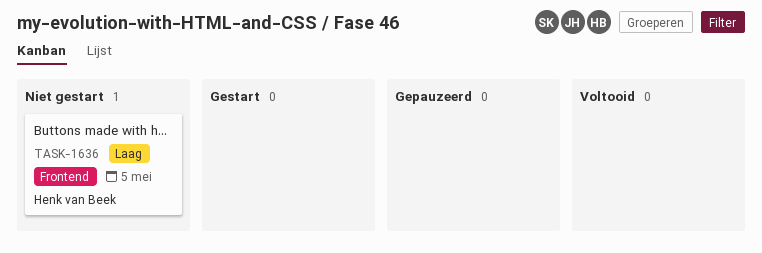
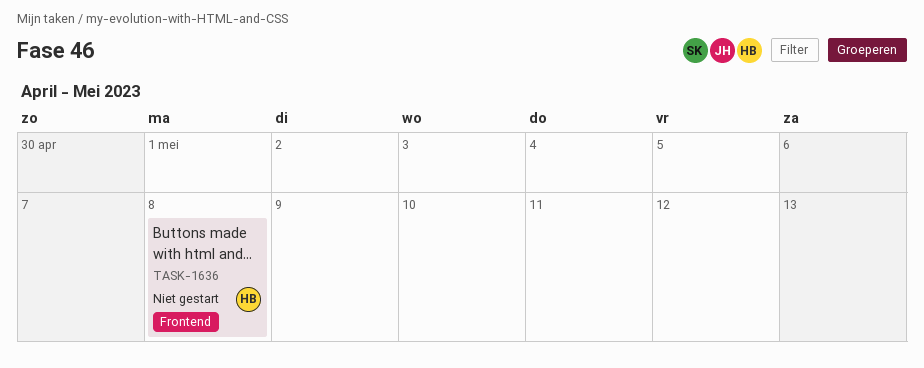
TASK-1636, due: May 5 -> May 8

